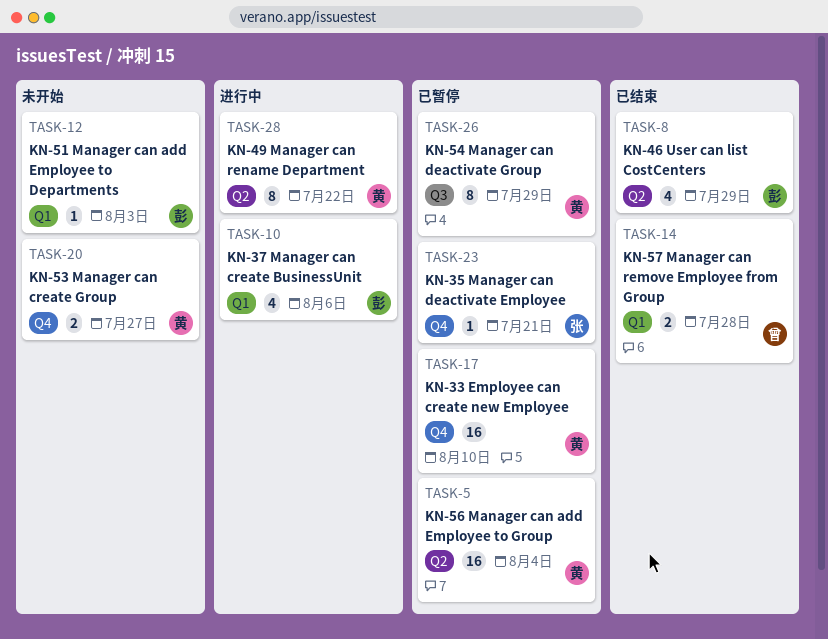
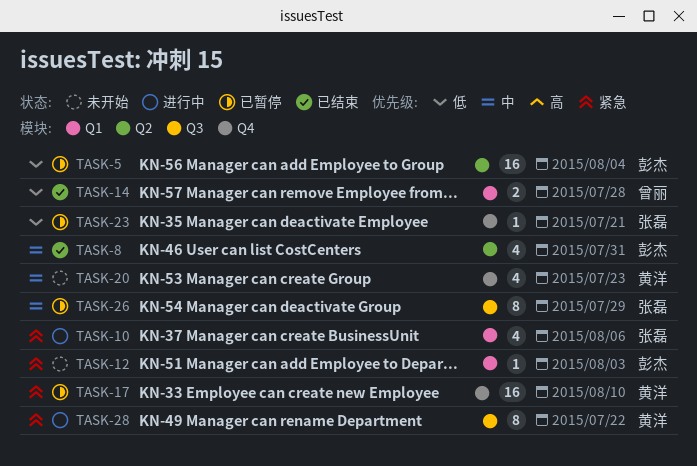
TASK-5, owner: 黄洋 -> 彭杰
TASK-8, due: Jul 29 -> Jul 31
TASK-10, owner: 彭杰 -> 张磊
TASK-20, estimate: 2 -> 4
TASK-20, due: Jul 27 -> Jul 23
TASK-26, owner: 黄洋 -> 张磊
TASK-28, label: Q2 -> Q3

